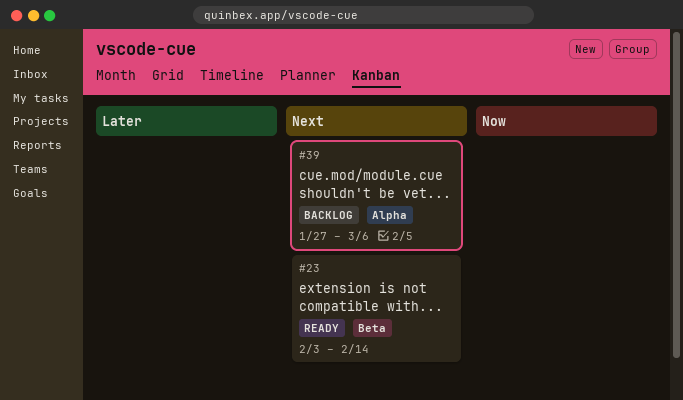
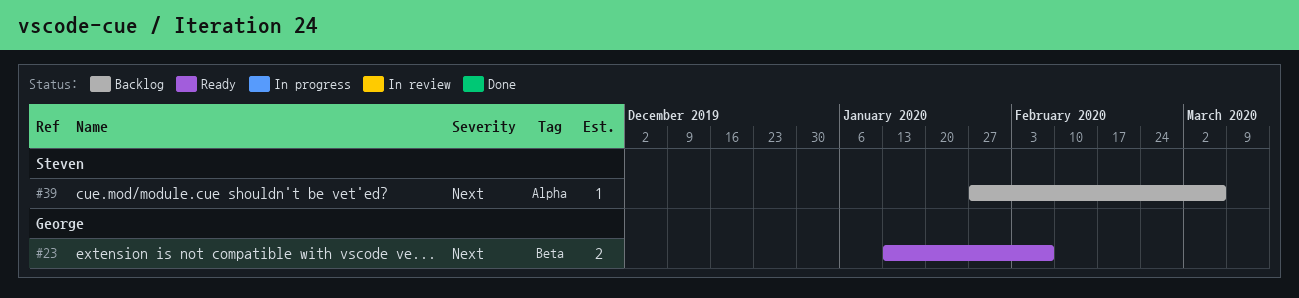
#23, start: Feb 3 -> Jan 13
#23, due: Feb 14 -> Feb 7

